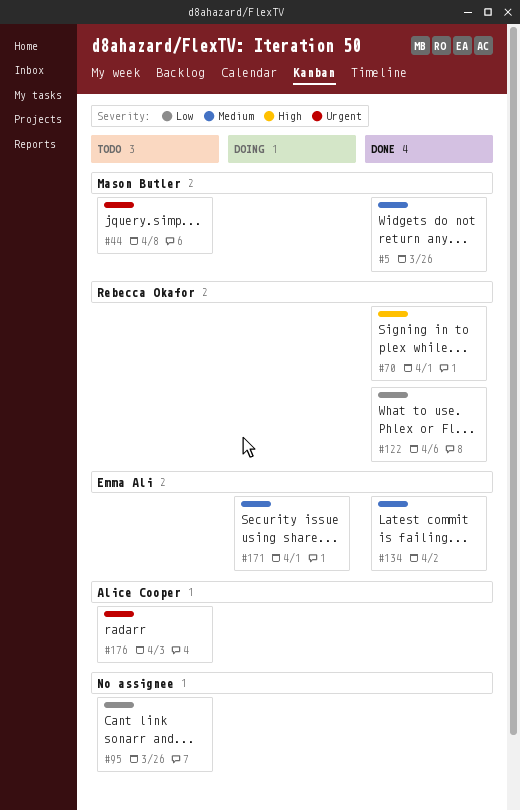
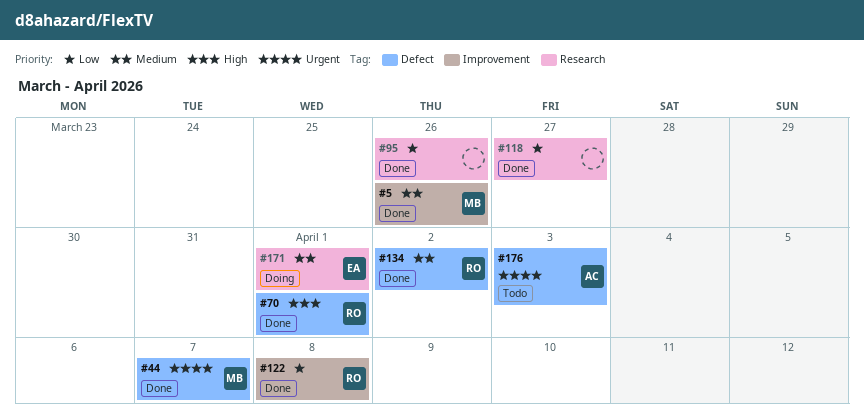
#44, status: Todo -> Done
#44, due: Apr 8 -> Apr 7
#95, status: Todo -> Done
#118: none -> present
#122, due: Apr 6 -> Apr 8
#134, owner: Emma Ali -> Rebecca Okafor

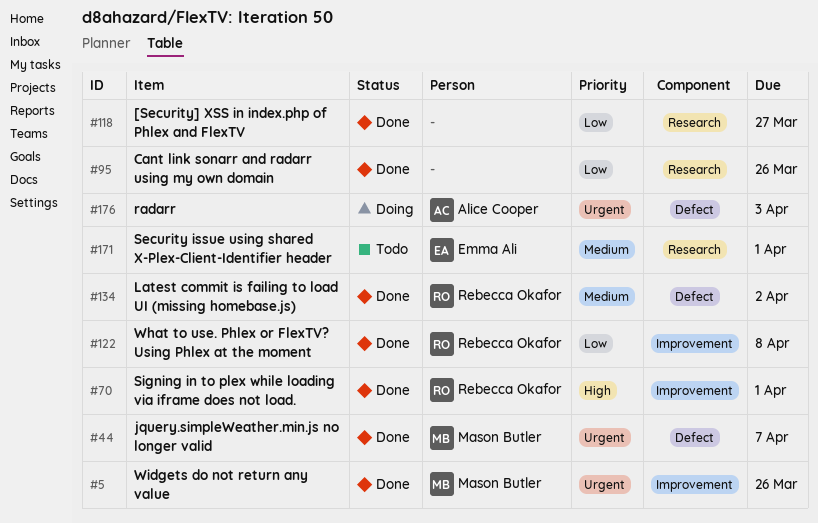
#5, priority: Medium -> Urgent
#70, label: Defect -> Improvement
#171, status: Doing -> Todo
#176, status: Todo -> Doing

